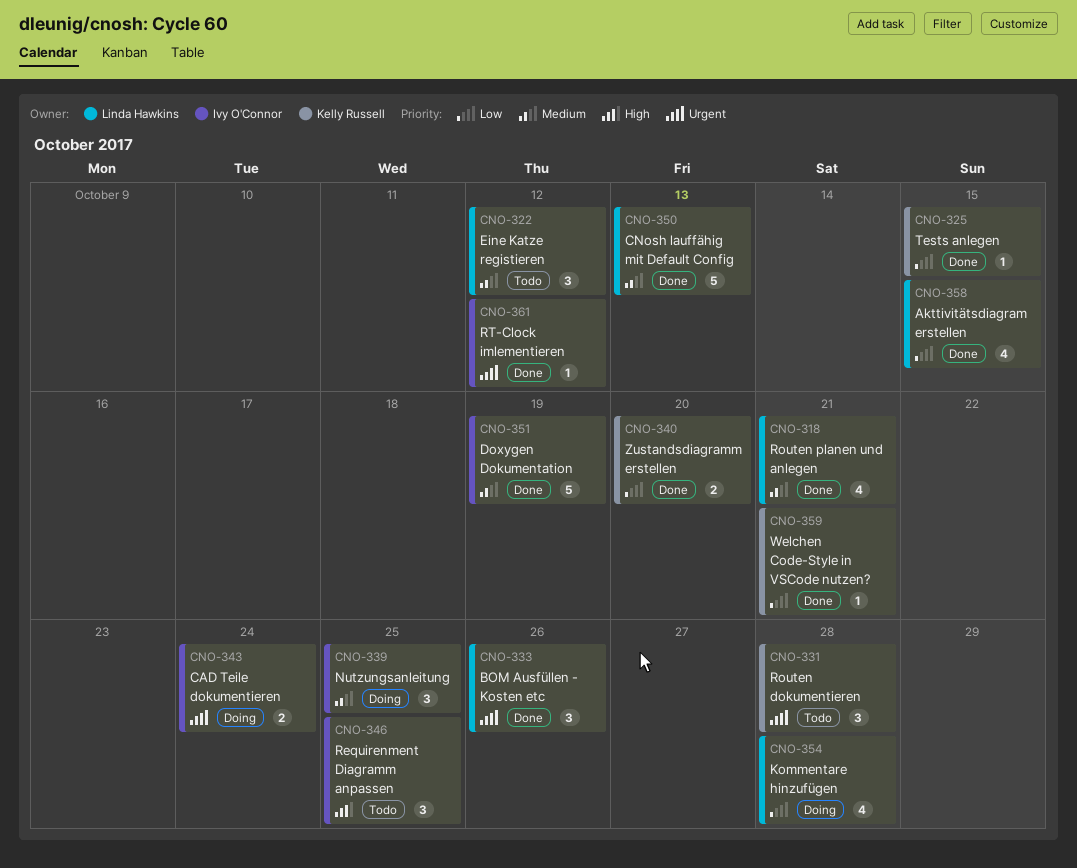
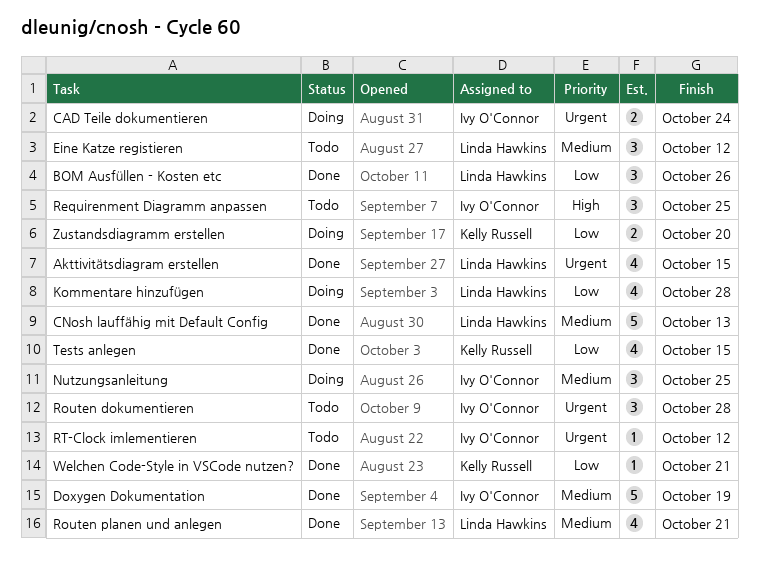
Akttivitätsdiagram erstellen, priority: Low -> Urgent
BOM Ausfüllen - Kosten etc, priority: Urgent -> Low
Routen dokumentieren, owner: Kelly Russell -> Ivy O'Connor
RT-Clock imlementieren, status: Done -> Todo
Tests anlegen, estimate: 1 -> 4
Zustandsdiagramm erstellen, status: Done -> Doing

